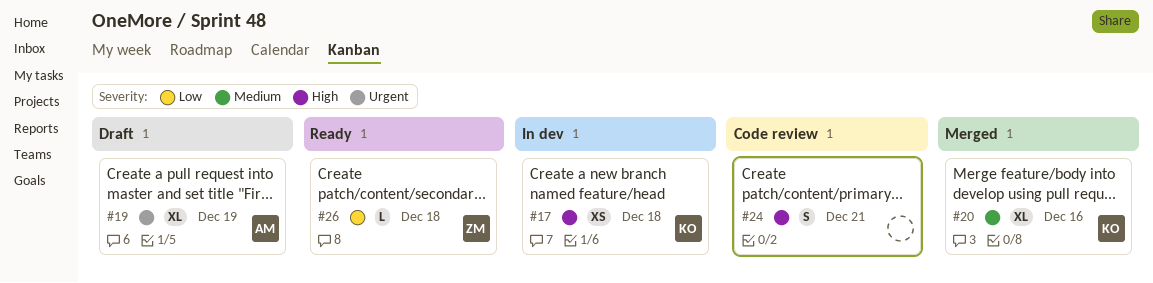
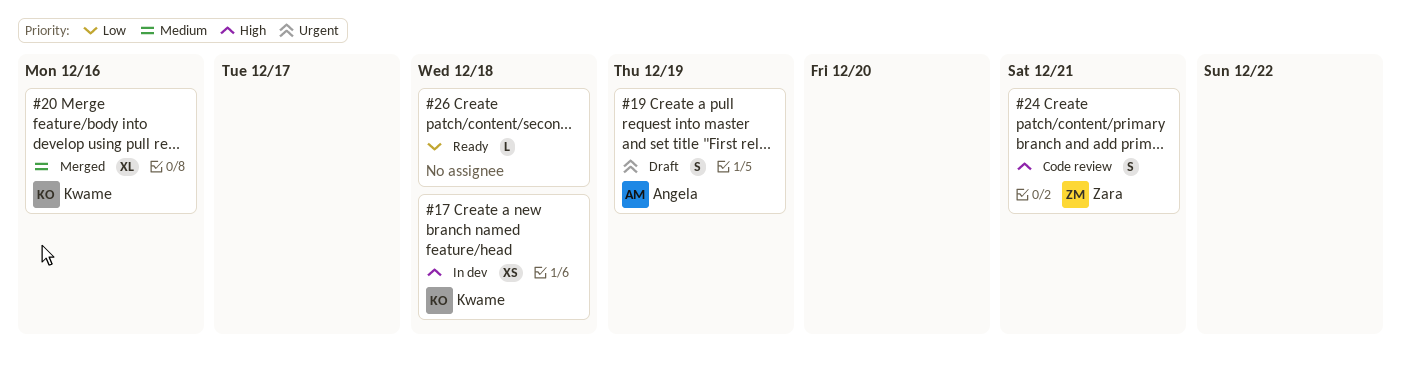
#19, estimate: XL -> S
#24, owner: none -> Zara
#26, owner: Zara -> none

